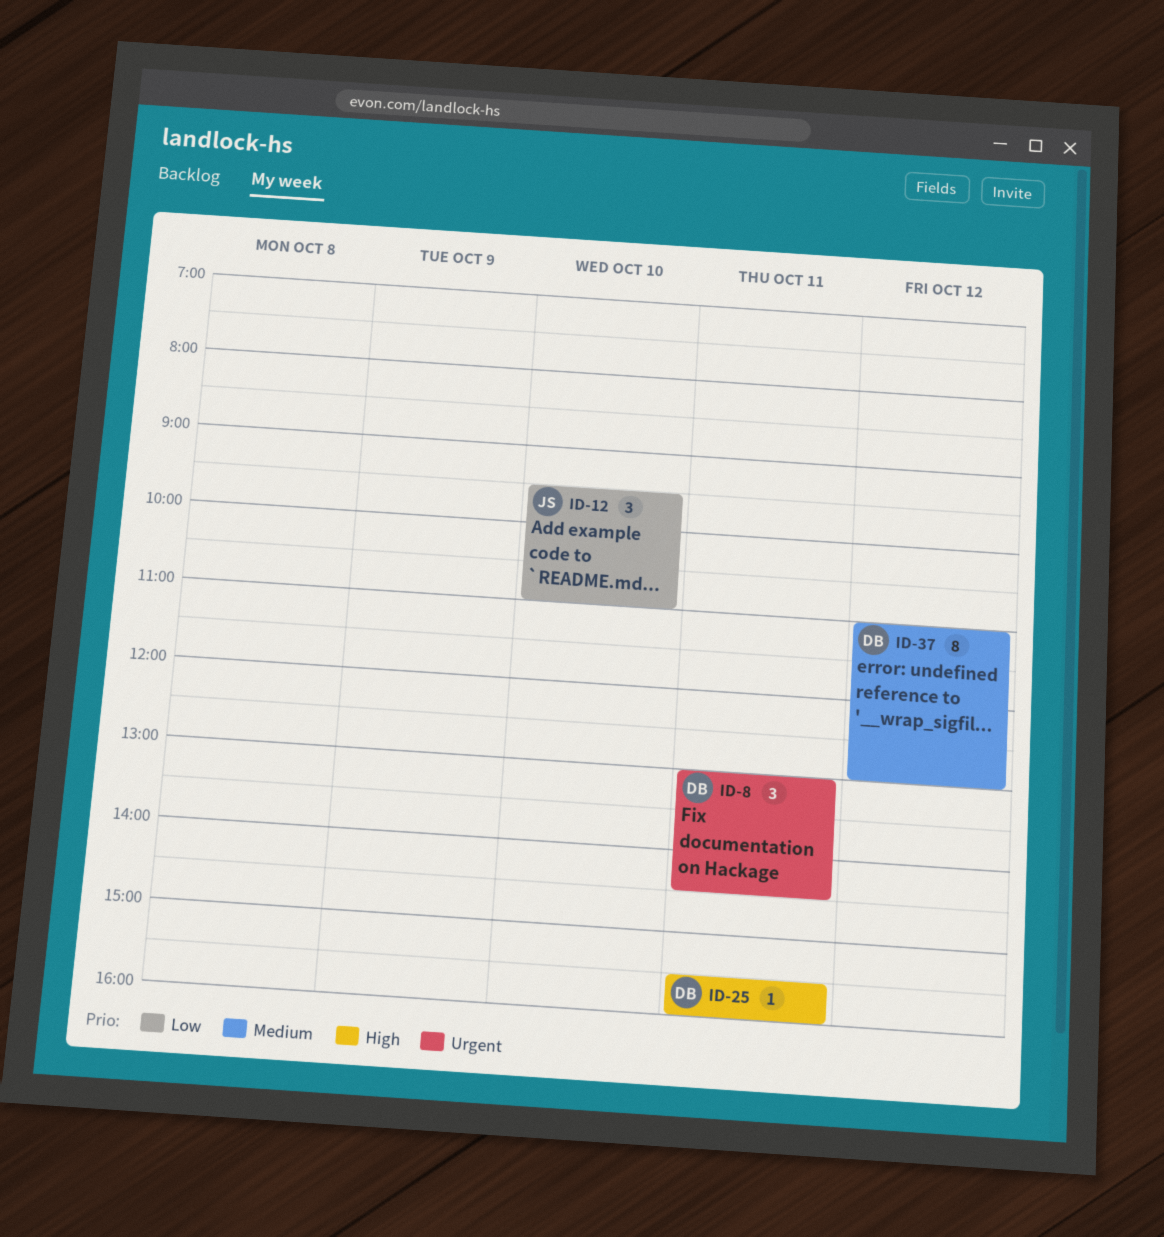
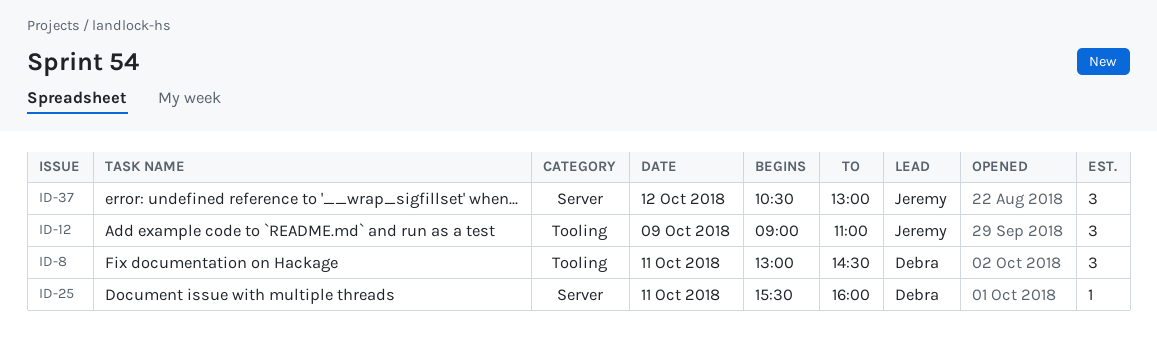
ID-12, day: Oct 10 -> Oct 9
ID-12, begins: 09:30 -> 09:00
ID-37, owner: Debra -> Jeremy
ID-37, estimate: 8 -> 3
ID-37, begins: 11:00 -> 10:30

